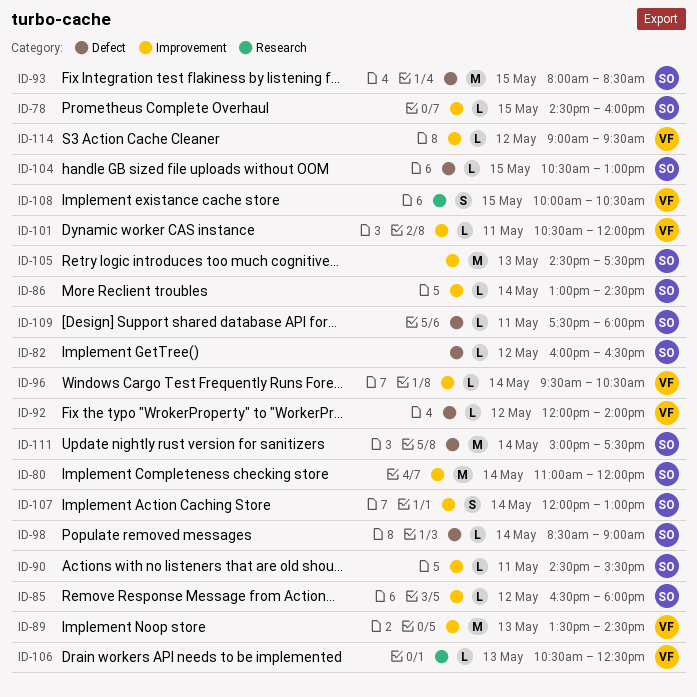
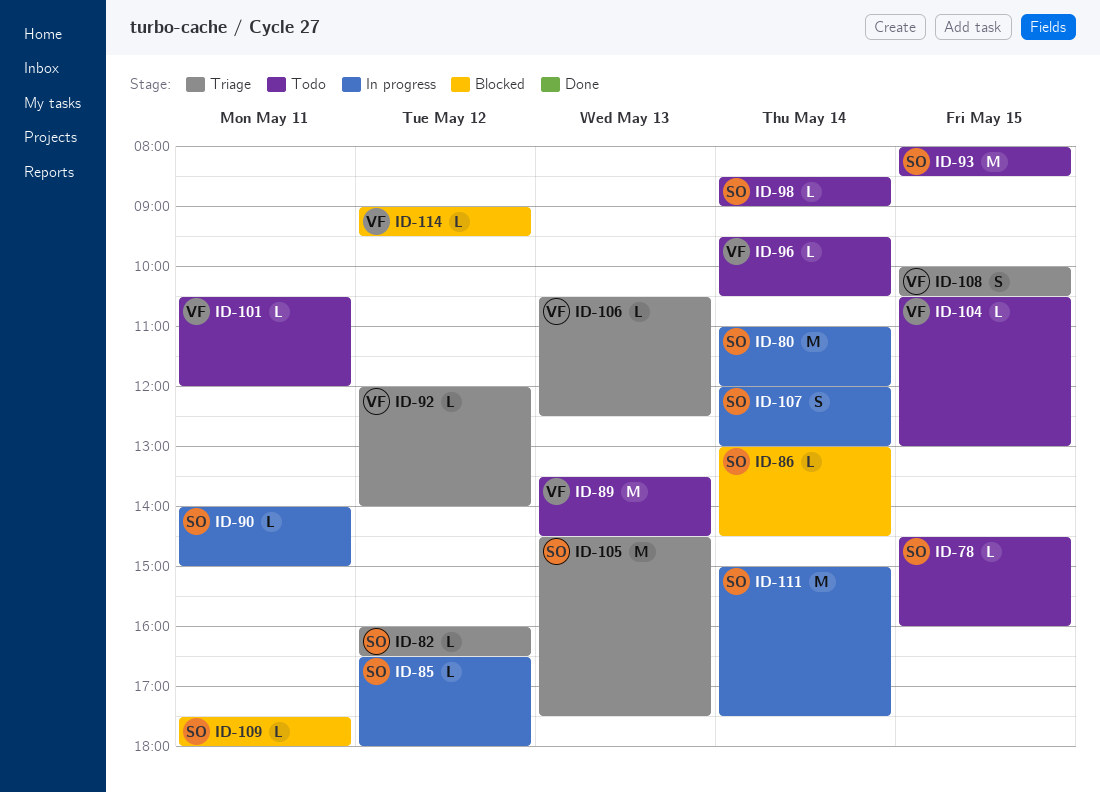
ID-90, begins: 14:30 -> 14:00
ID-90, ends: 15:30 -> 15:00
ID-104, owner: SO -> VF

